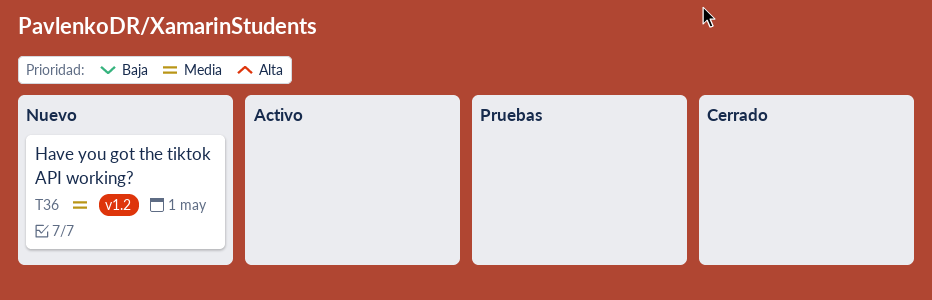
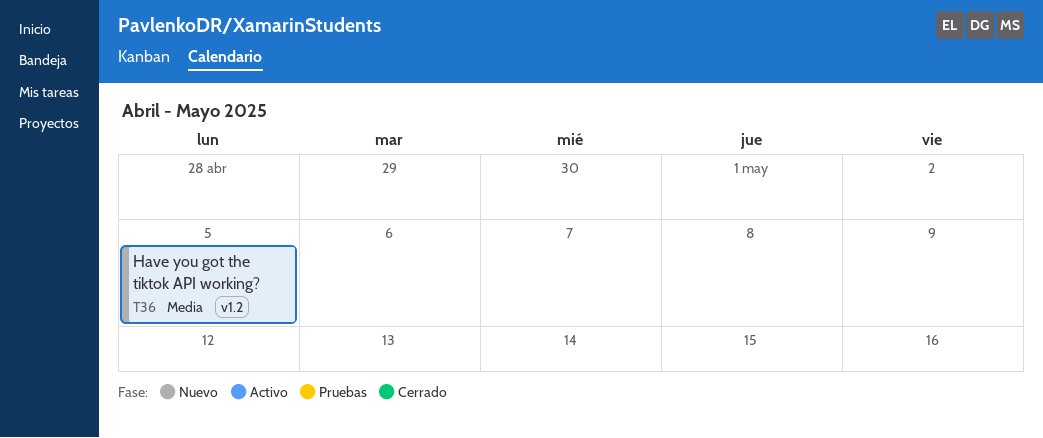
T36, due: May 1 -> May 5

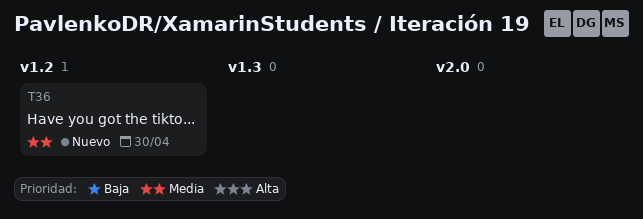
T36, due: May 5 -> Apr 30

